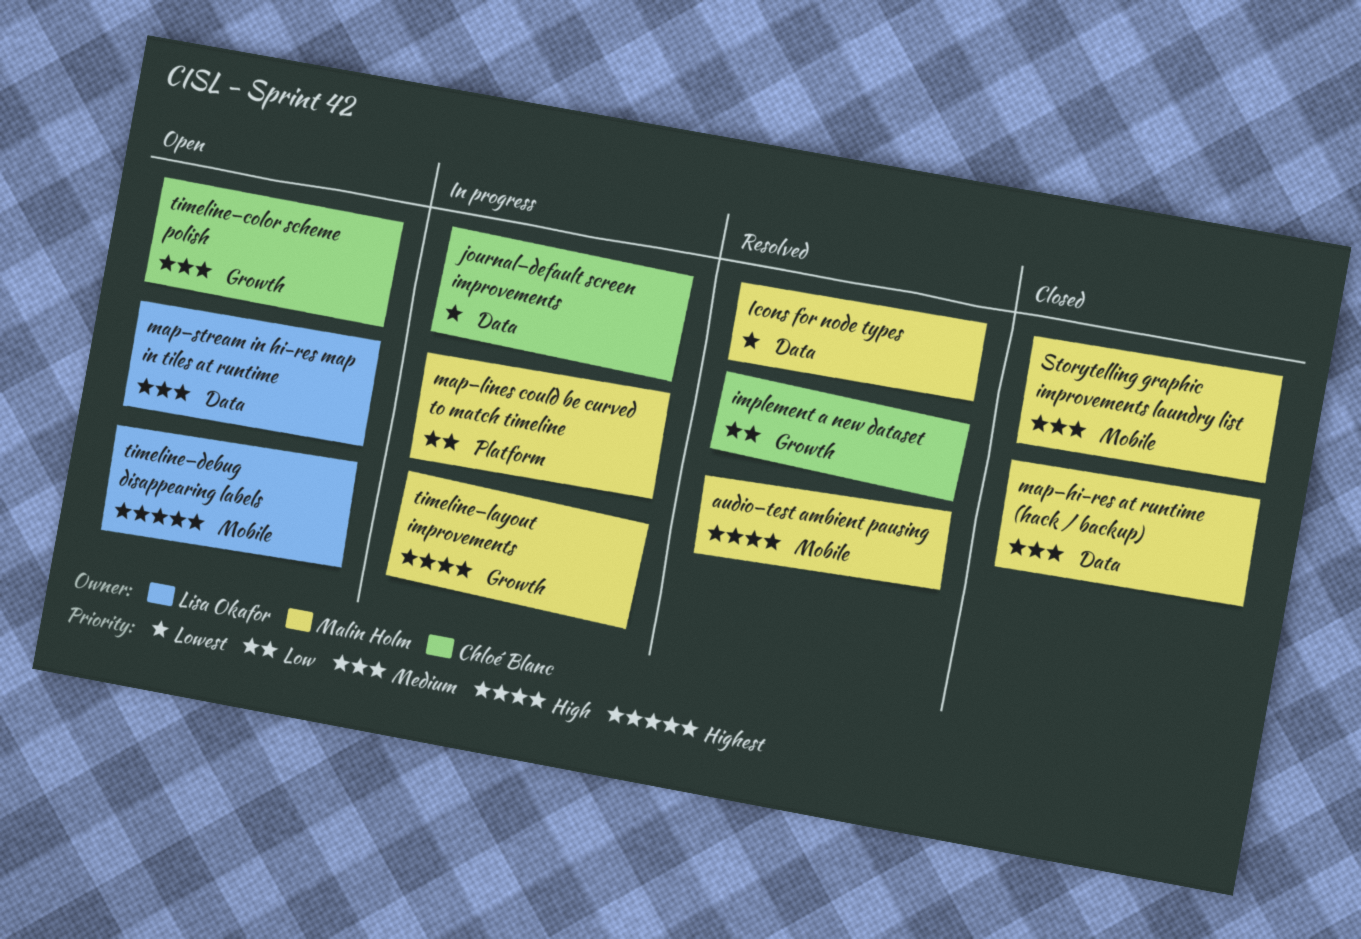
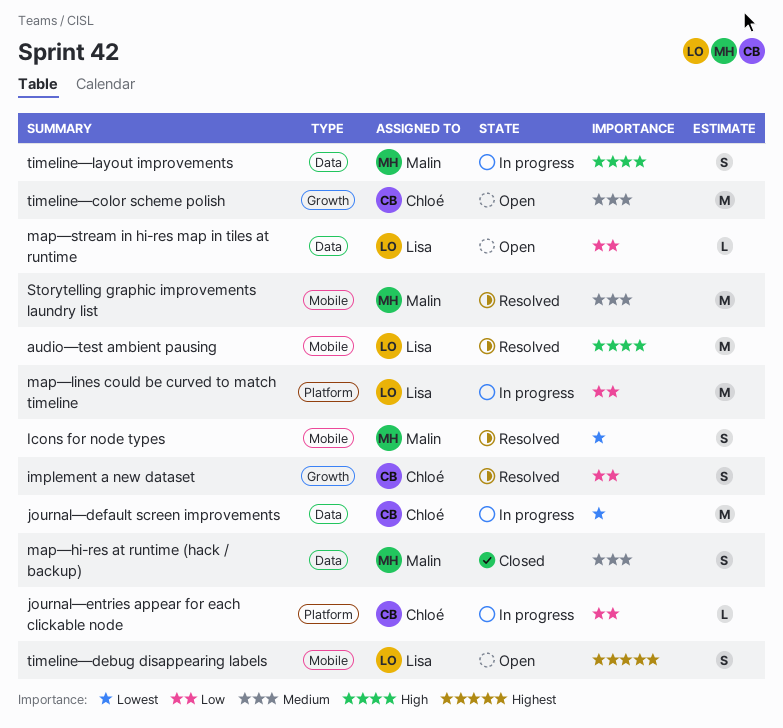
audio—test ambient pausing, owner: Malin Holm -> Lisa Okafor
Icons for node types, label: Data -> Mobile
journal—entries appear for each clickable node: none -> present
map—lines could be curved to match timeline, owner: Malin Holm -> Lisa Okafor
map—stream in hi-res map in tiles at runtime, priority: Medium -> Low
Storytelling graphic improvements laundry list, status: Closed -> Resolved
timeline—layout improvements, label: Growth -> Data

